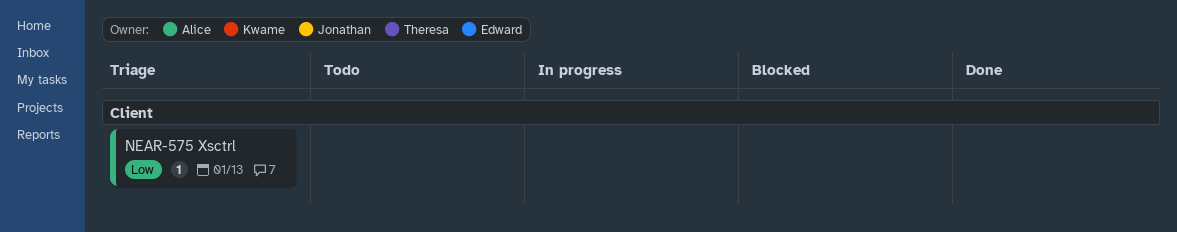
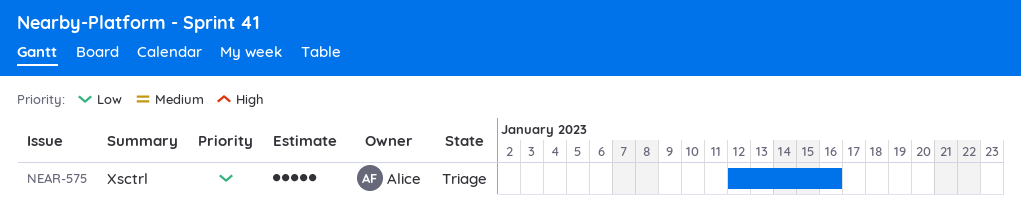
NEAR-575, estimate: 1 -> 5
NEAR-575, due: Jan 13 -> Jan 16

